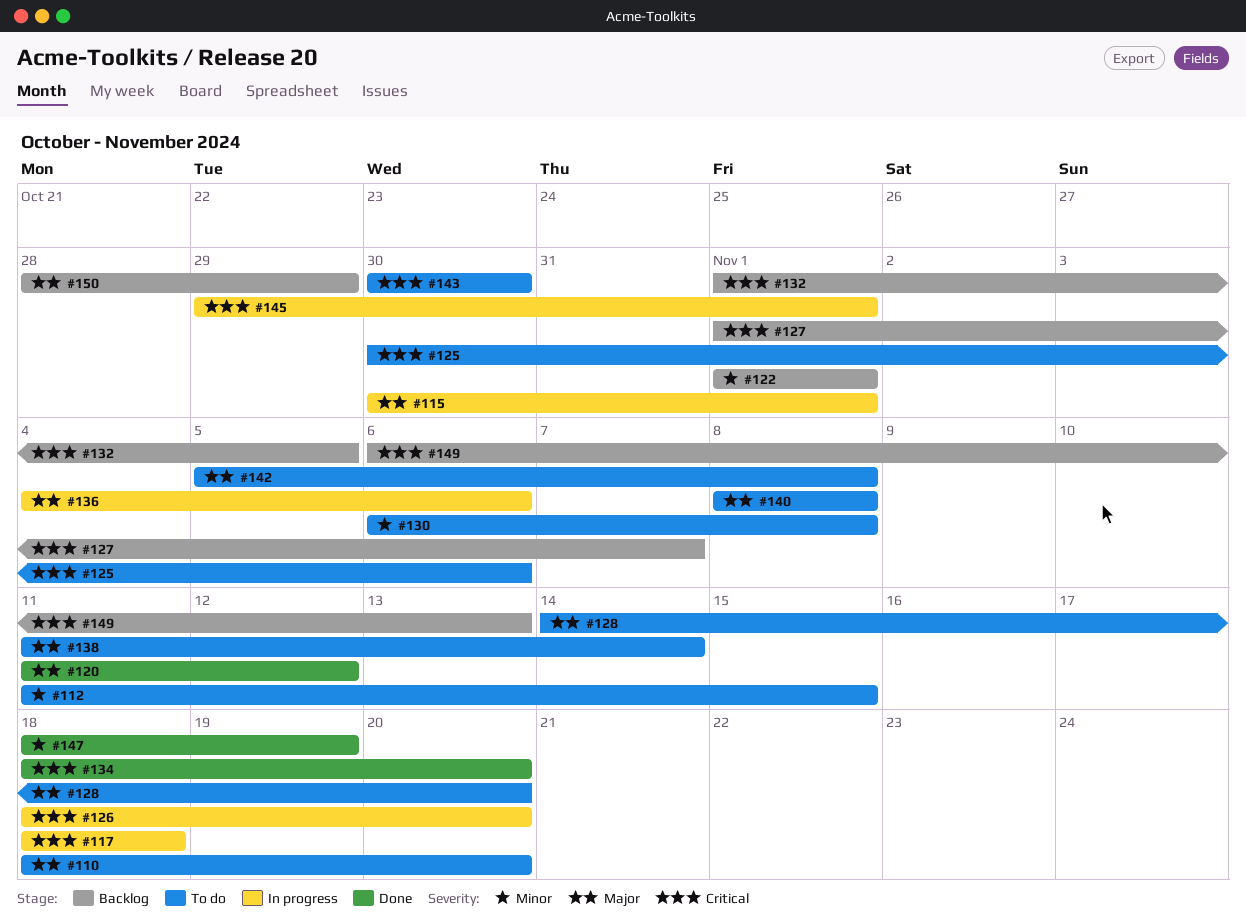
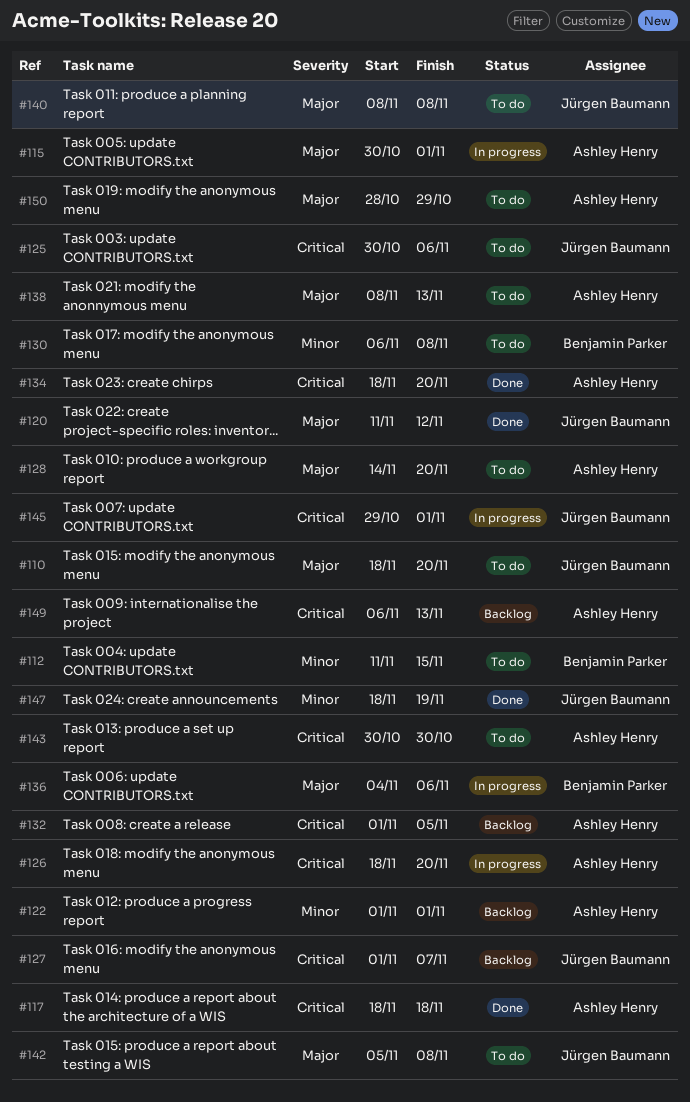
#117, status: In progress -> Done
#138, start: Nov 11 -> Nov 8
#138, due: Nov 14 -> Nov 13
#150, status: Backlog -> To do

